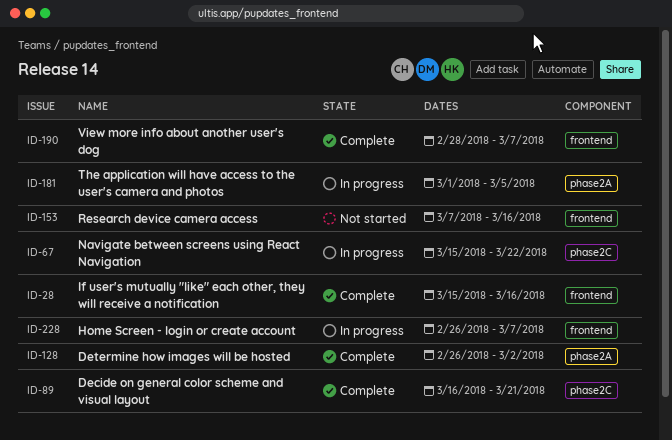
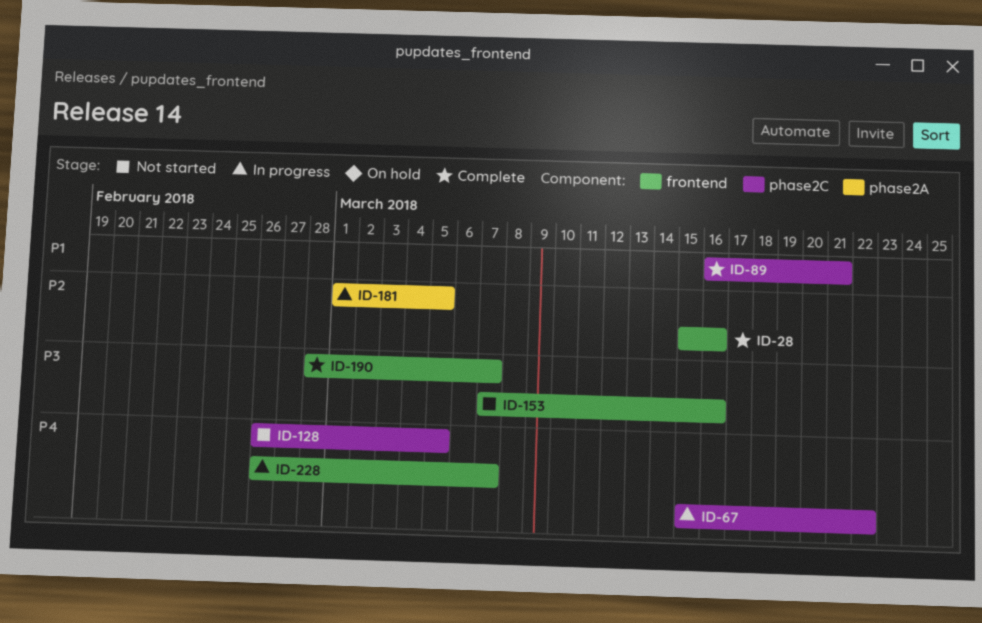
ID-128, status: Complete -> Not started
ID-128, label: phase2A -> phase2C
ID-128, due: Mar 2 -> Mar 5

